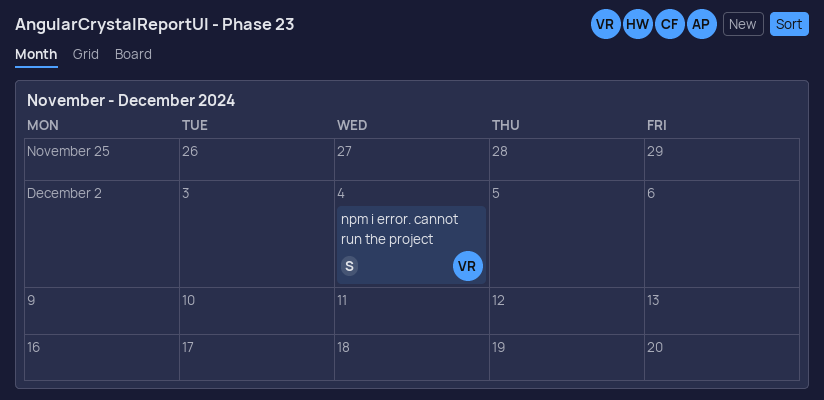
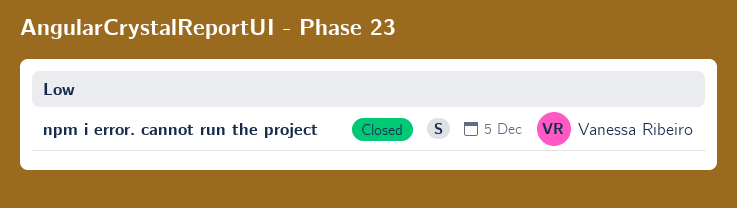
npm i error. cannot run the project, due: Dec 4 -> Dec 5

